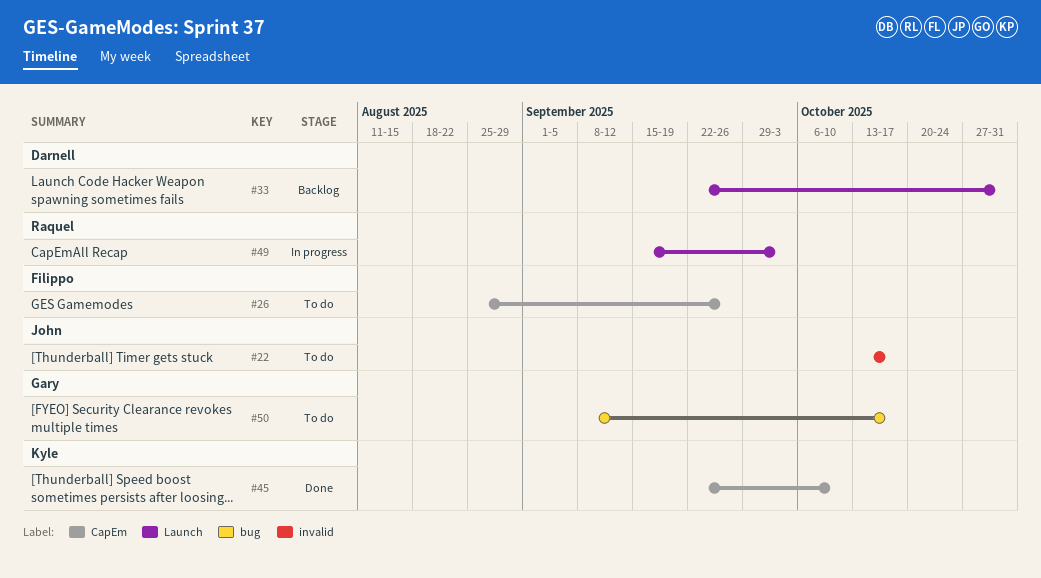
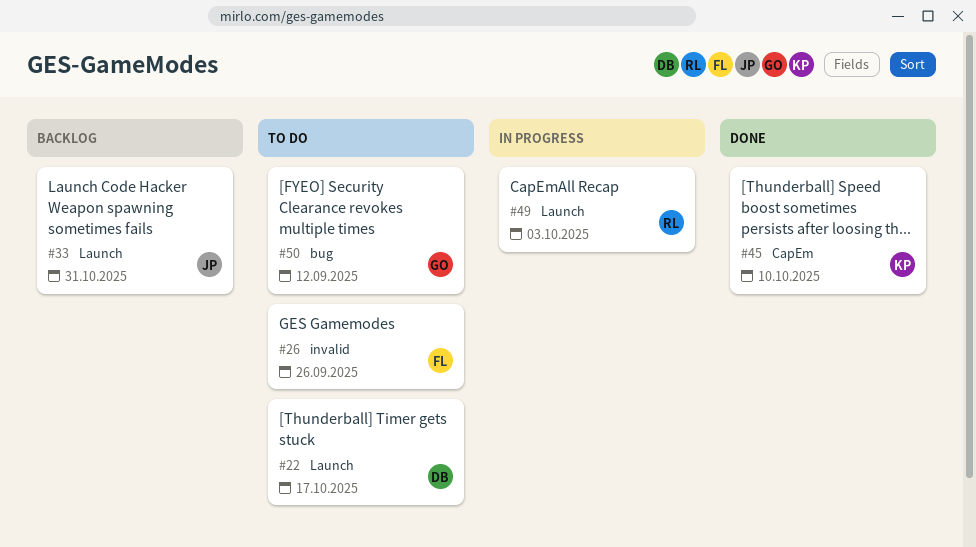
#22, owner: John -> Darnell
#22, label: invalid -> Launch
#26, label: CapEm -> invalid
#33, owner: Darnell -> John
#50, due: Oct 17 -> Sep 12

